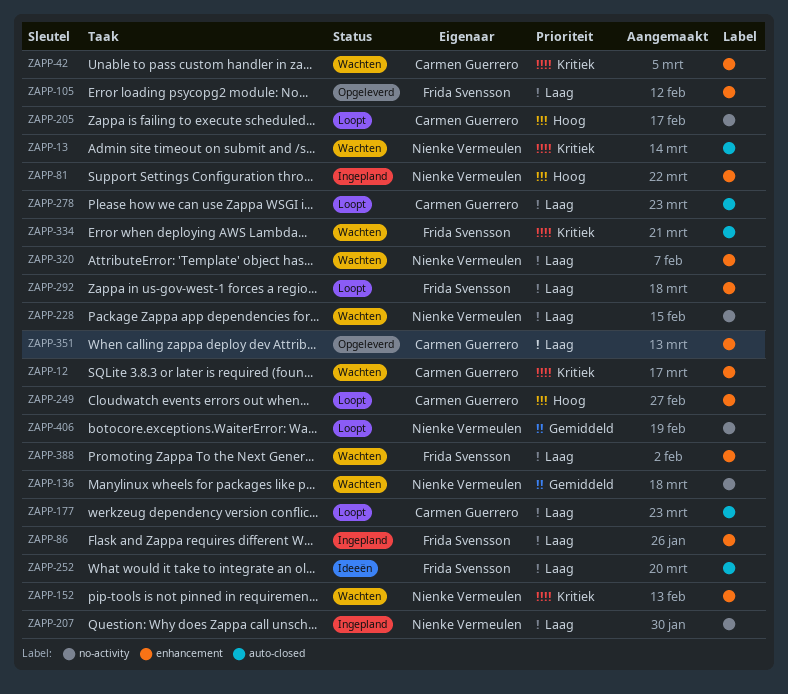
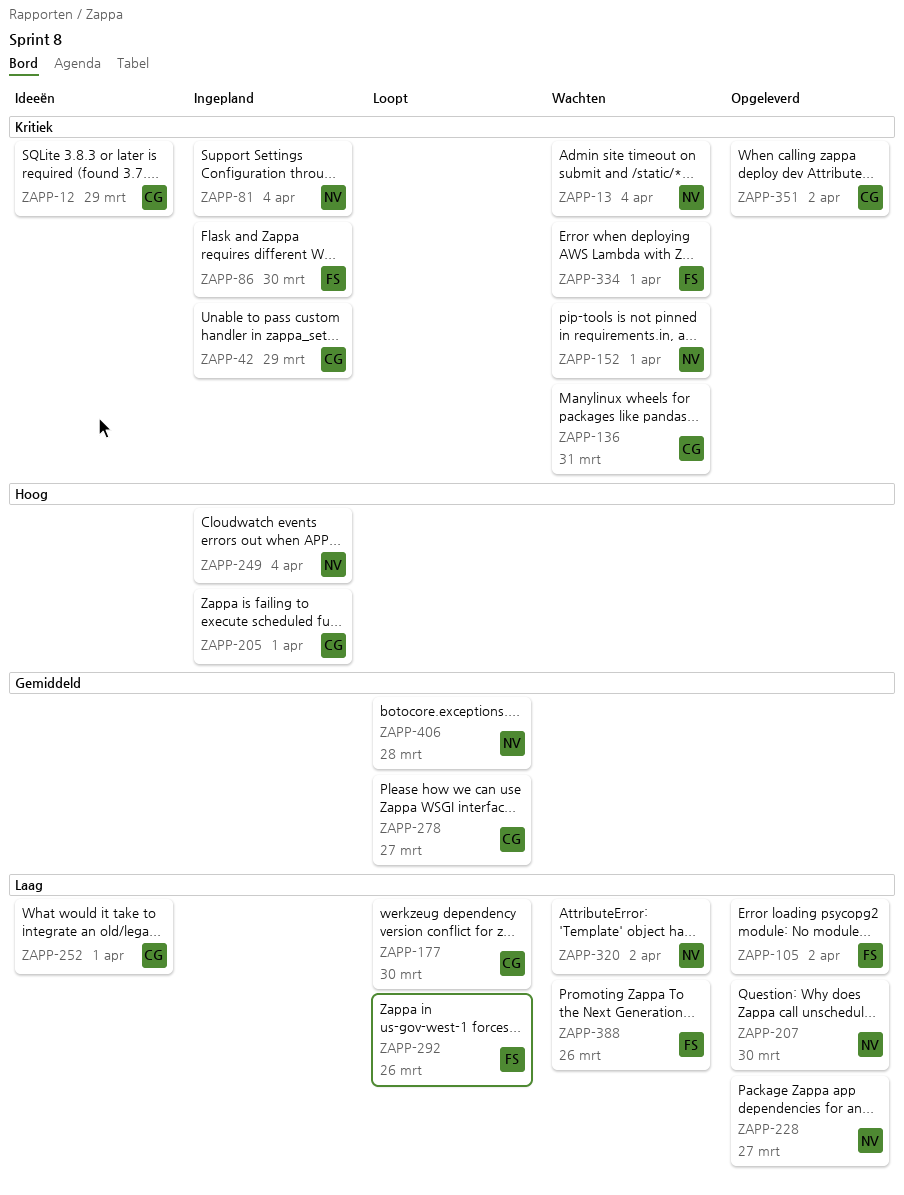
ZAPP-12, status: Wachten -> Ideeën
ZAPP-42, status: Wachten -> Ingepland
ZAPP-81, priority: Hoog -> Kritiek
ZAPP-86, priority: Laag -> Kritiek
ZAPP-136, owner: Nienke Vermeulen -> Carmen Guerrero
ZAPP-136, priority: Gemiddeld -> Kritiek
ZAPP-205, status: Loopt -> Ingepland
ZAPP-207, status: Ingepland -> Opgeleverd
ZAPP-228, status: Wachten -> Opgeleverd
ZAPP-249, status: Loopt -> Ingepland
ZAPP-249, owner: Carmen Guerrero -> Nienke Vermeulen
ZAPP-252, owner: Frida Svensson -> Carmen Guerrero
ZAPP-278, priority: Laag -> Gemiddeld
ZAPP-351, priority: Laag -> Kritiek

